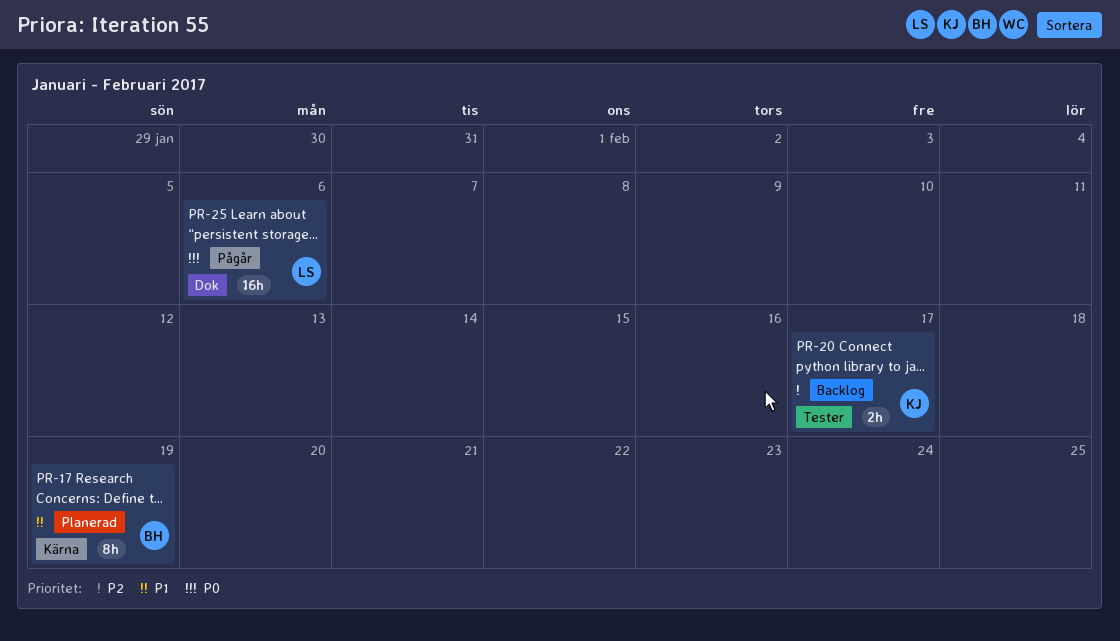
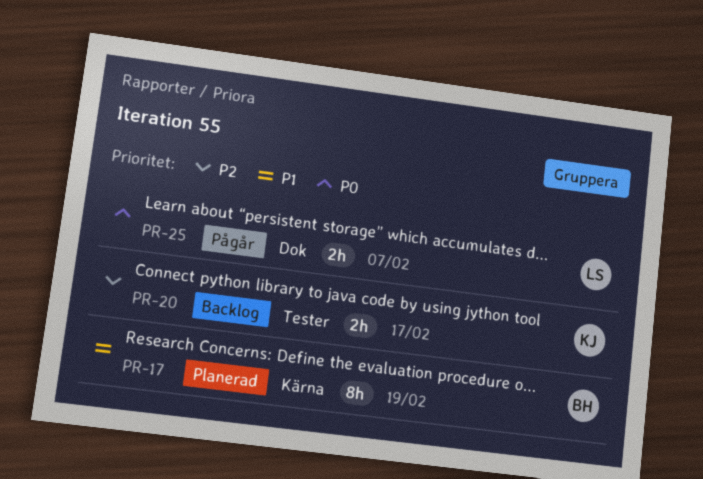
PR-25, estimate: 16h -> 2h
PR-25, due: Feb 6 -> Feb 7

